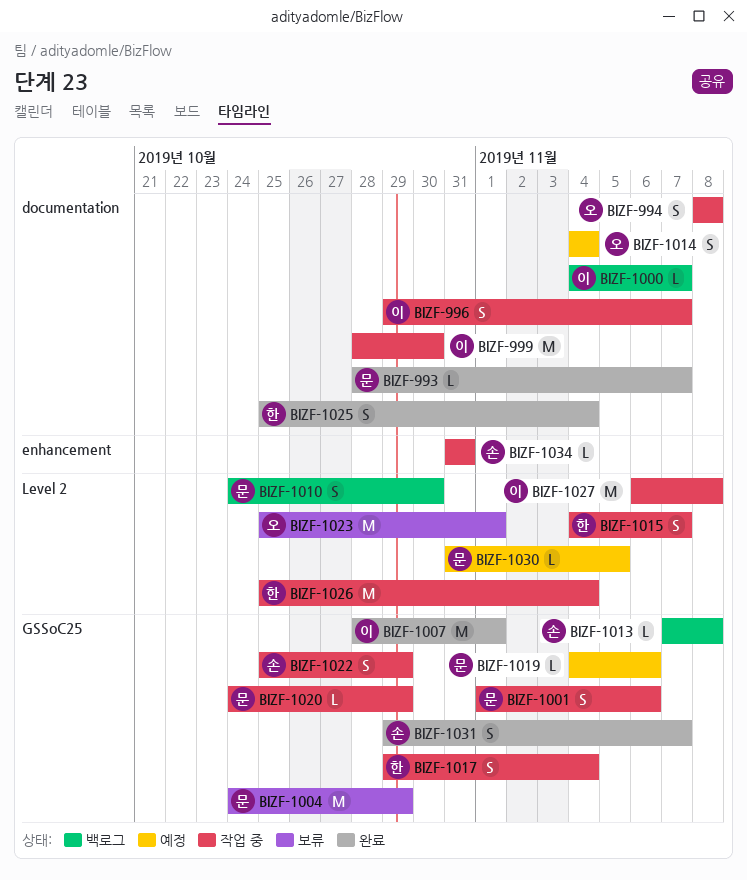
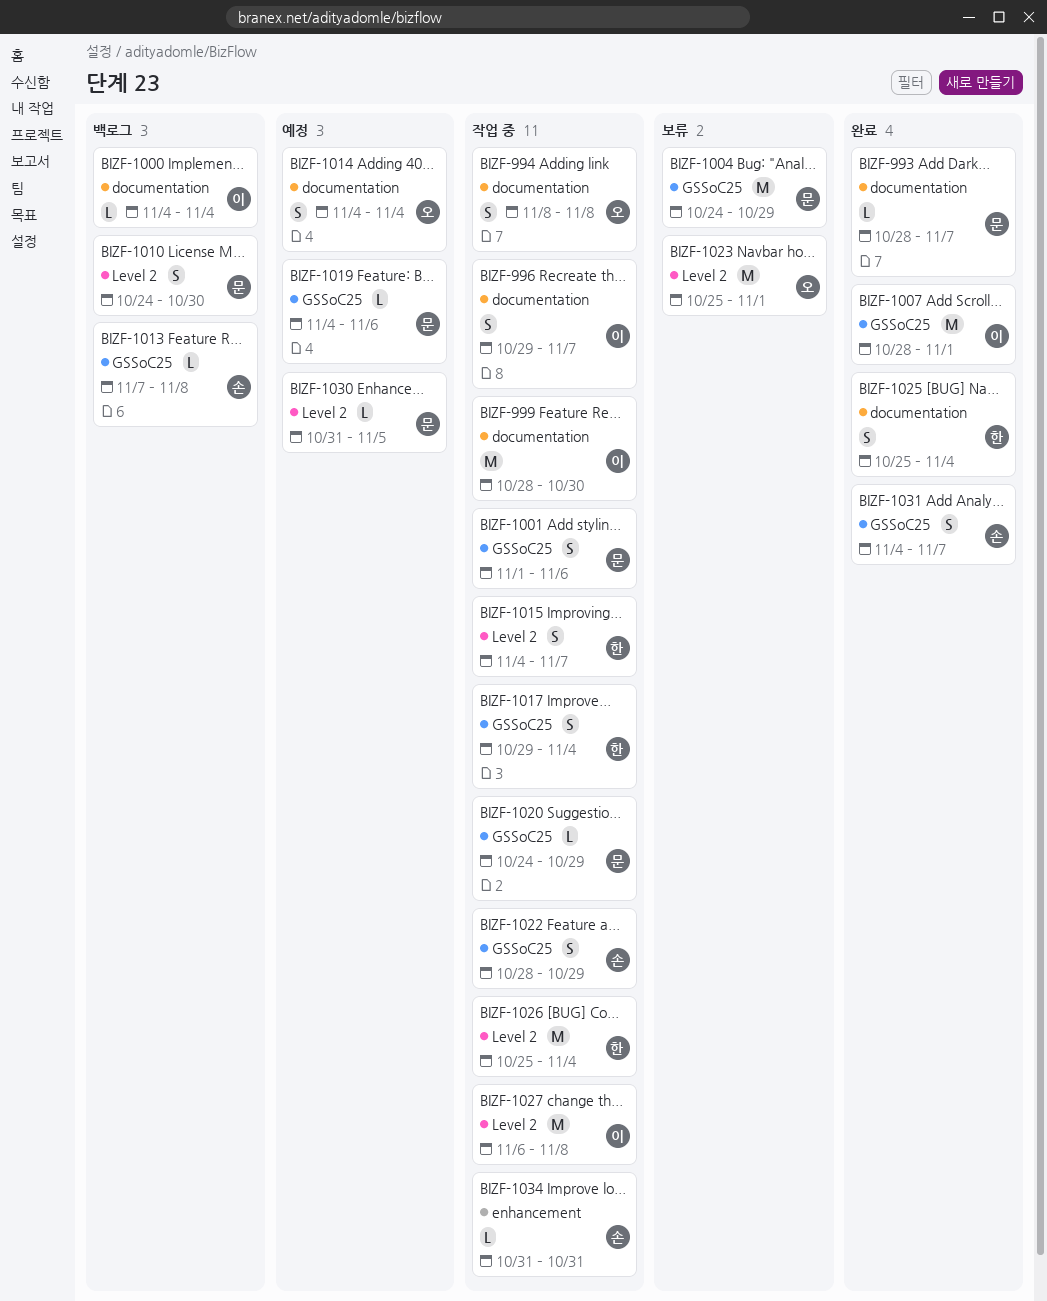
BIZF-1000, due: Nov 7 -> Nov 4
BIZF-1022, start: Oct 25 -> Oct 28
BIZF-1031, start: Oct 29 -> Nov 4

